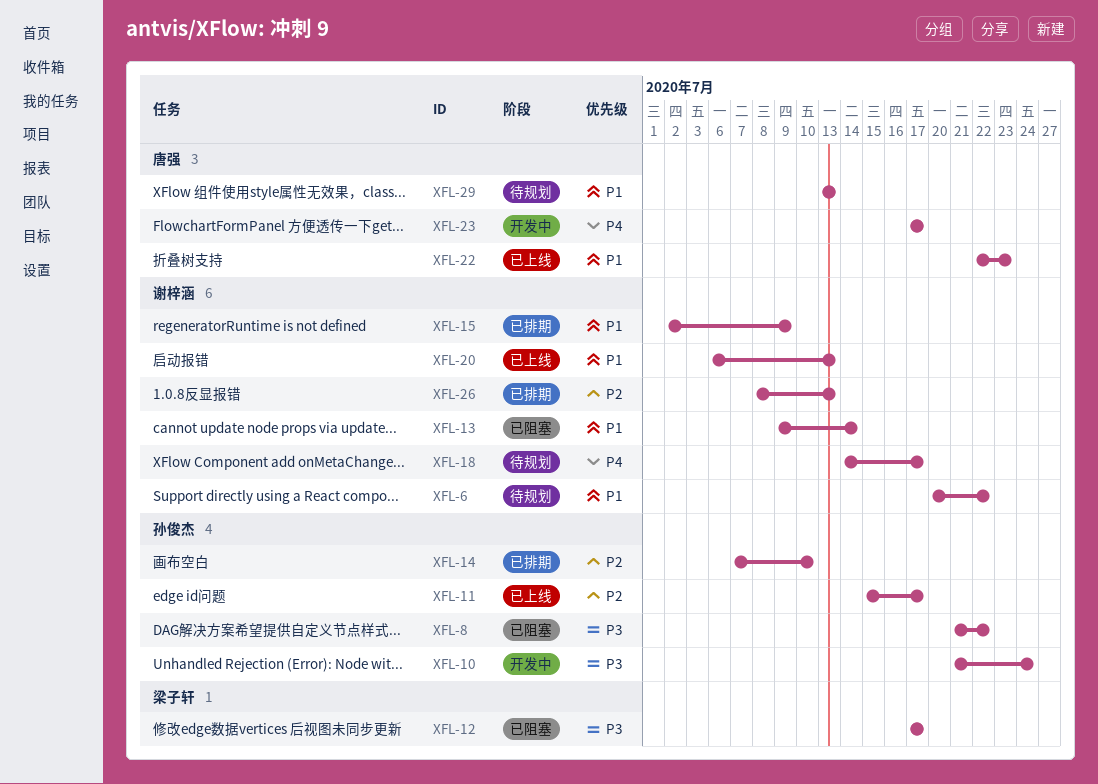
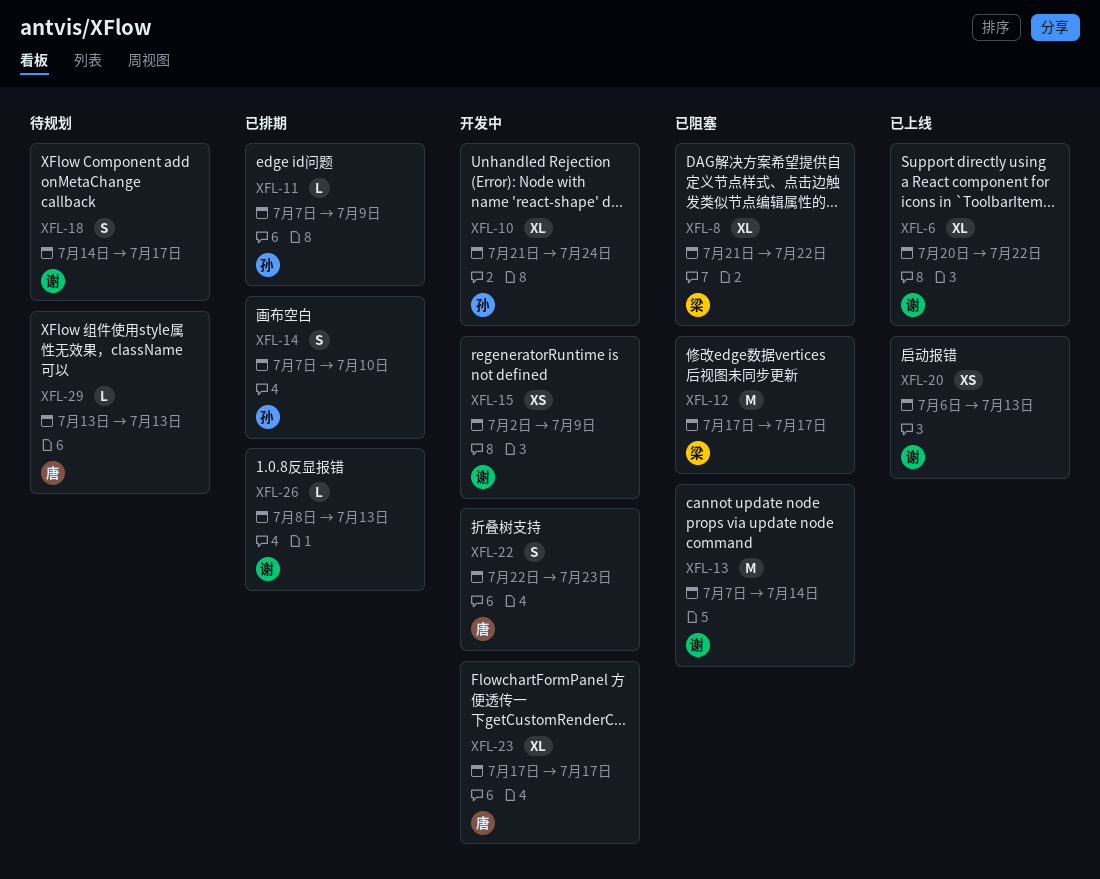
XFL-6, status: 待规划 -> 已上线
XFL-8, owner: 孙俊杰 -> 梁子轩
XFL-11, status: 已上线 -> 已排期
XFL-11, start: Jul 15 -> Jul 7
XFL-11, due: Jul 17 -> Jul 9
XFL-13, start: Jul 9 -> Jul 7
XFL-15, status: 已排期 -> 开发中
XFL-22, status: 已上线 -> 开发中

